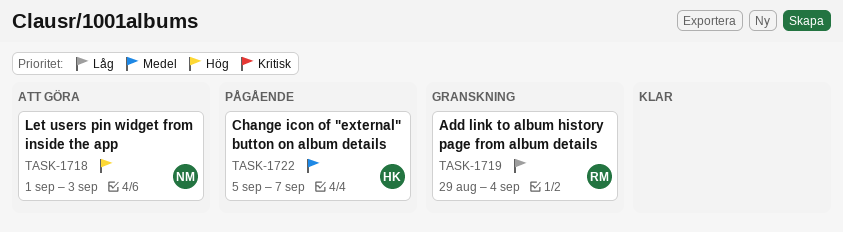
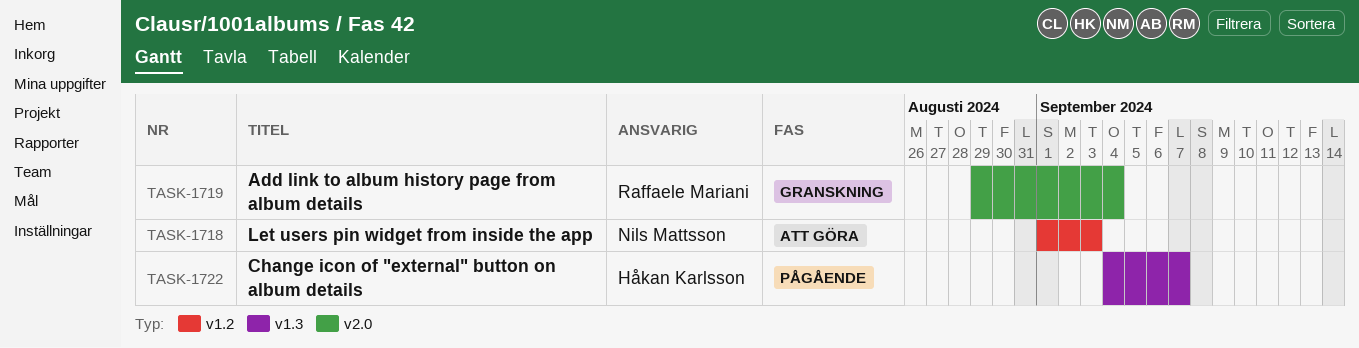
TASK-1722, start: Sep 5 -> Sep 4

